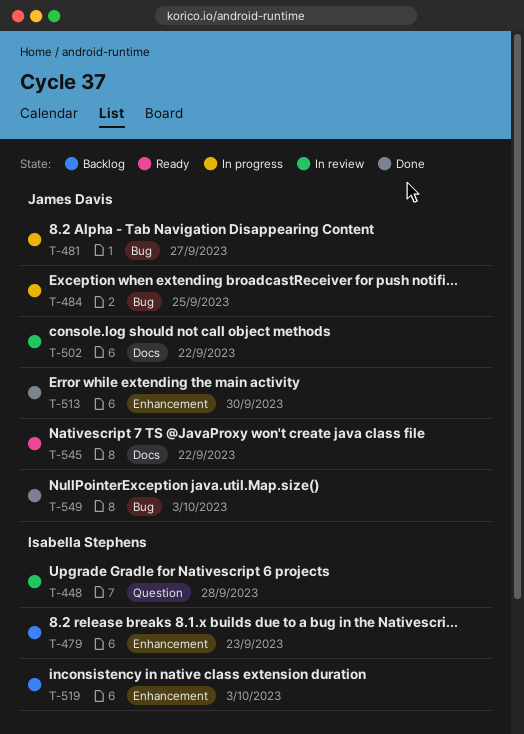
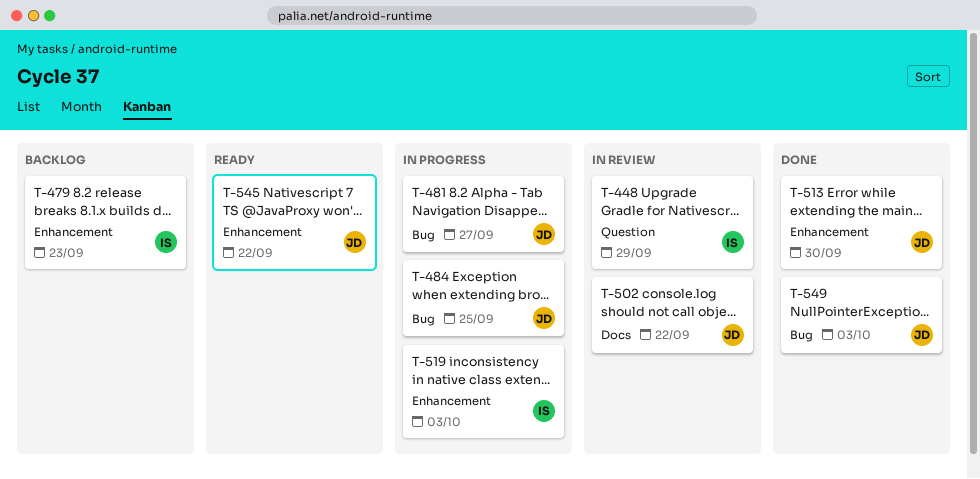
T-448, due: Sep 28 -> Sep 29
T-519, status: Backlog -> In progress
T-545, label: Docs -> Enhancement

